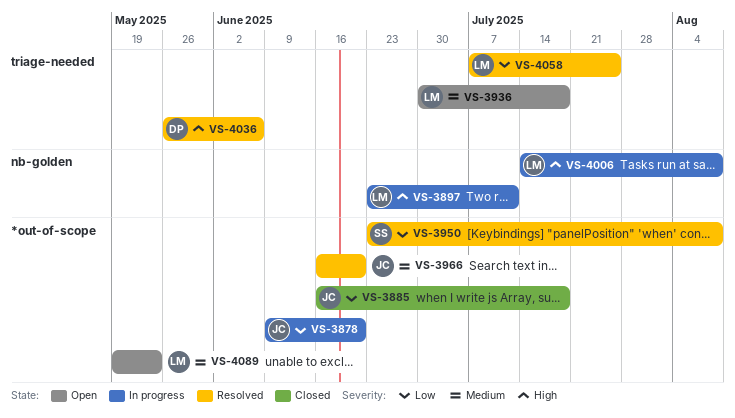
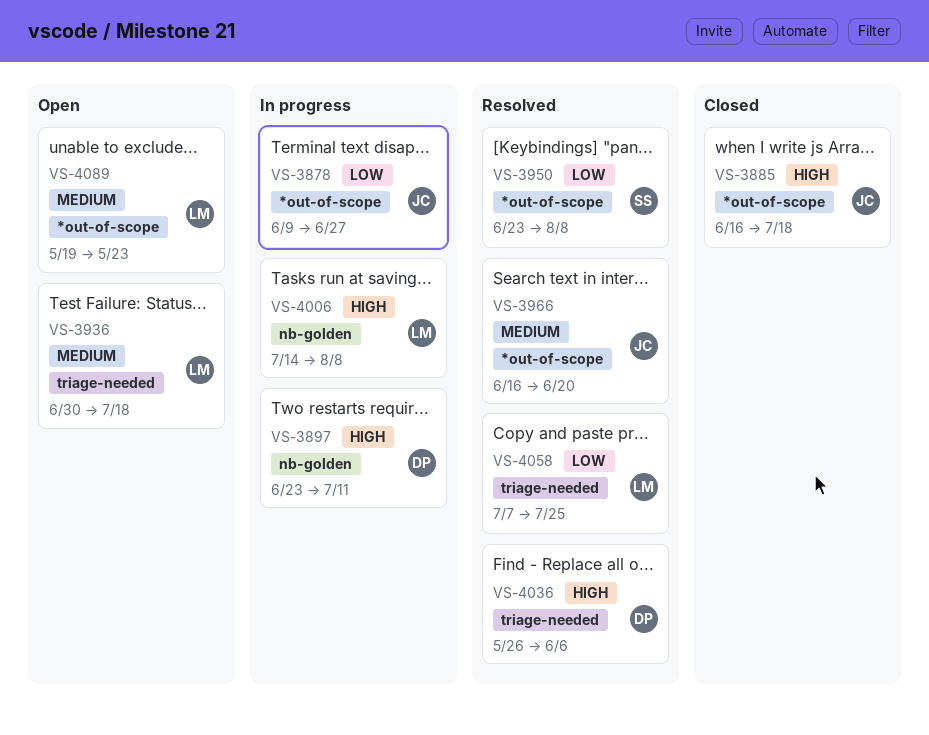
VS-3878, due: Jun 20 -> Jun 27
VS-3885, priority: Low -> High
VS-3897, owner: LM -> DP

